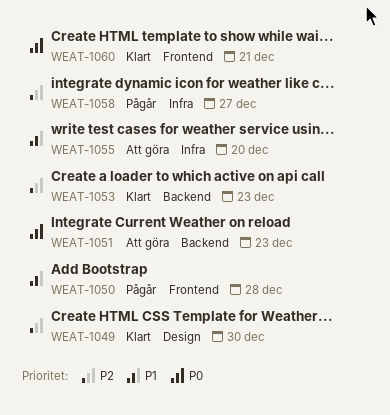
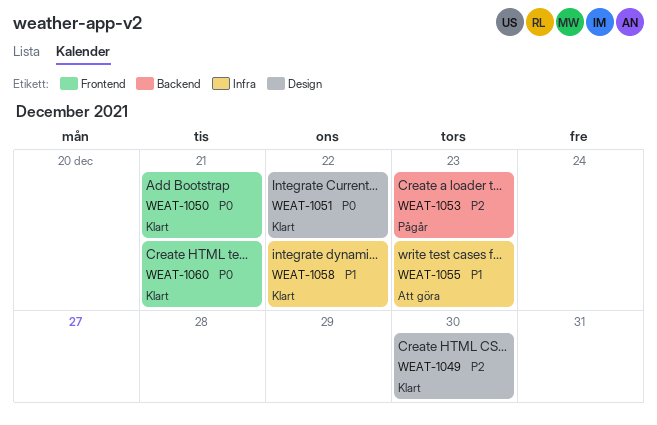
WEAT-1050, status: Pågår -> Klart
WEAT-1050, priority: P1 -> P0
WEAT-1050, due: Dec 28 -> Dec 21
WEAT-1051, status: Att göra -> Klart
WEAT-1051, label: Backend -> Design
WEAT-1051, due: Dec 23 -> Dec 22
WEAT-1053, status: Klart -> Pågår
WEAT-1055, due: Dec 20 -> Dec 23
WEAT-1058, status: Pågår -> Klart
WEAT-1058, priority: P2 -> P1
WEAT-1058, due: Dec 27 -> Dec 22

